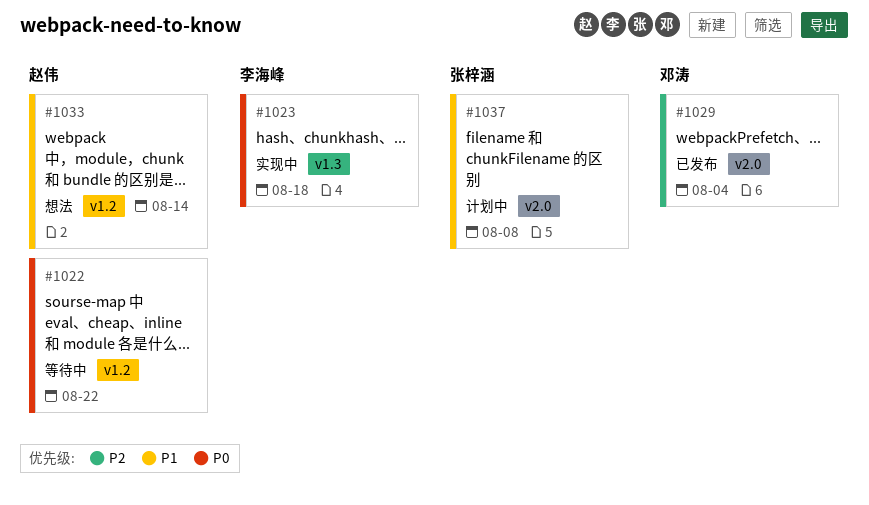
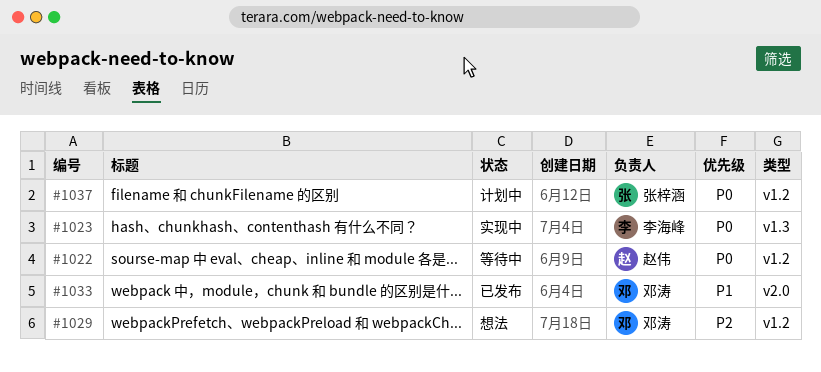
#1029, status: 已发布 -> 想法
#1029, label: v2.0 -> v1.2
#1033, status: 想法 -> 已发布
#1033, owner: 赵伟 -> 邓涛
#1033, label: v1.2 -> v2.0
#1037, priority: P1 -> P0
#1037, label: v2.0 -> v1.2

